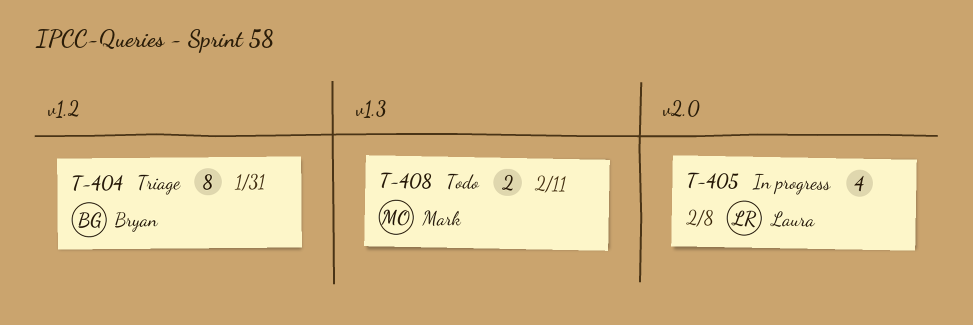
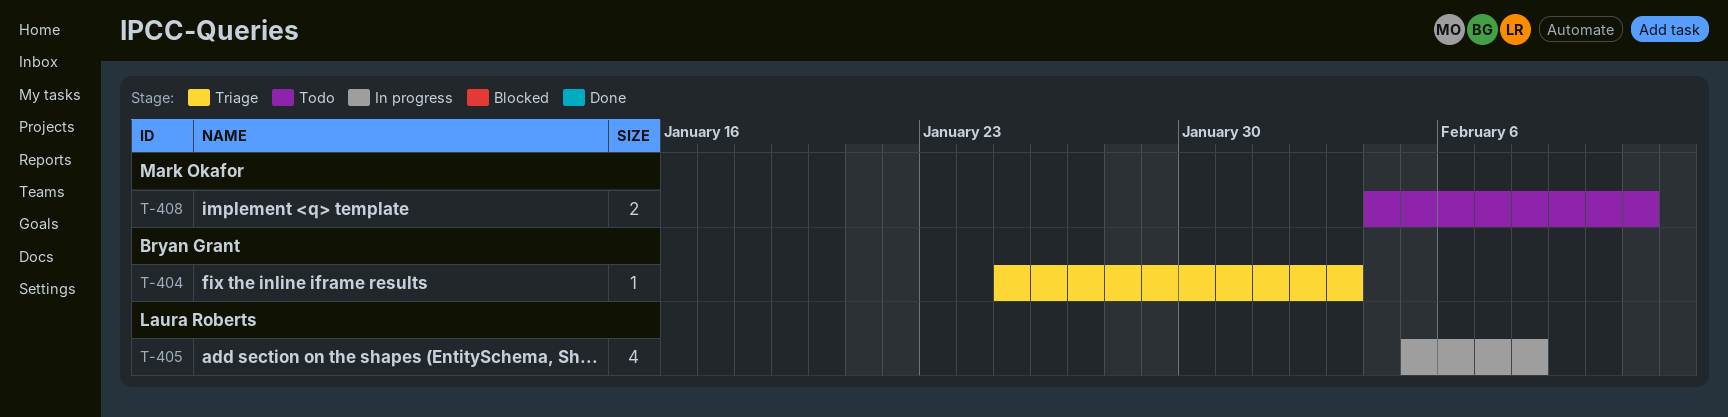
T-404, estimate: 8 -> 1
T-404, due: Jan 31 -> Feb 3

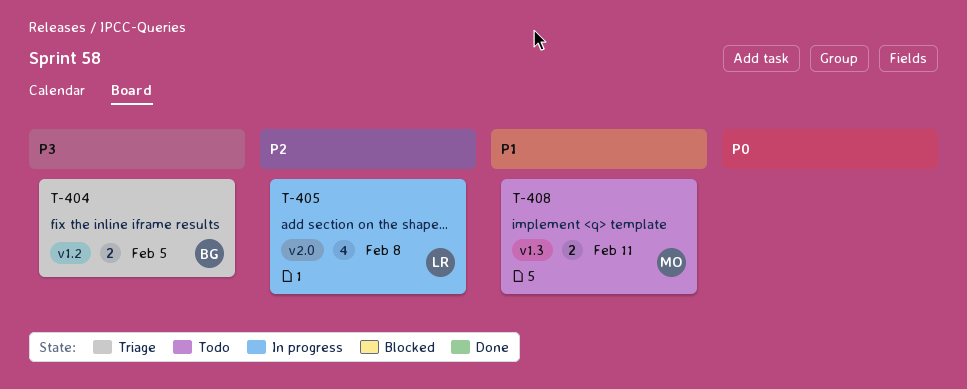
T-404, estimate: 1 -> 2
T-404, due: Feb 3 -> Feb 5

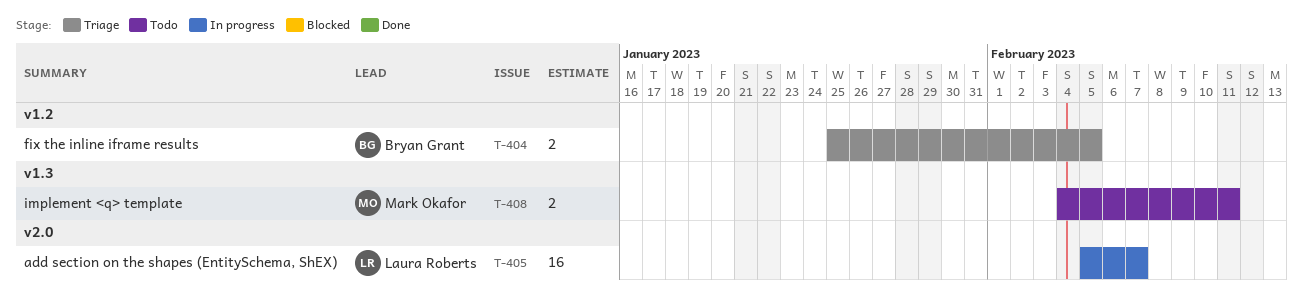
T-405, estimate: 4 -> 16
T-405, due: Feb 8 -> Feb 7

